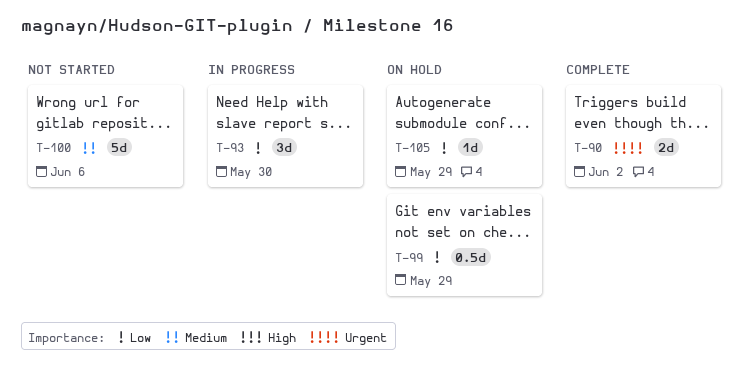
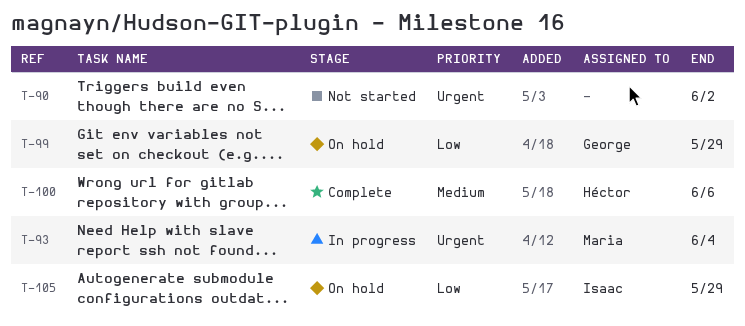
T-90, status: Complete -> Not started
T-93, priority: Low -> Urgent
T-93, due: May 30 -> Jun 4
T-100, status: Not started -> Complete

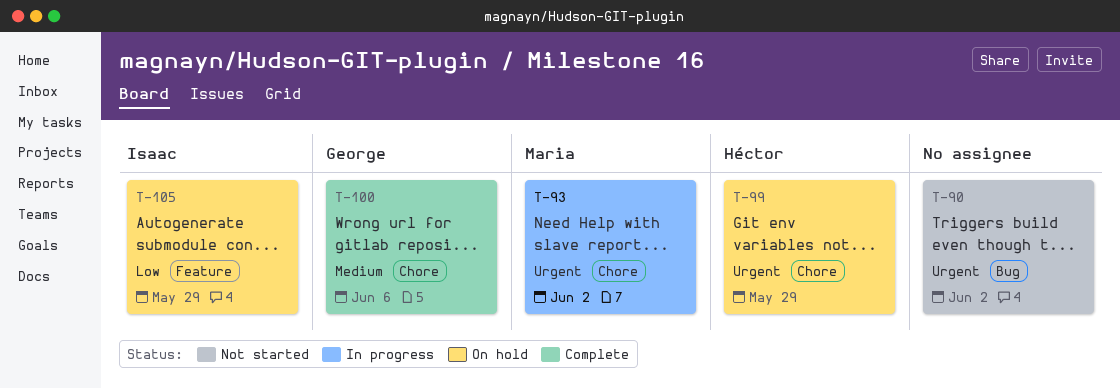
T-93, due: Jun 4 -> Jun 2
T-99, owner: George -> Héctor
T-99, priority: Low -> Urgent
T-100, owner: Héctor -> George

